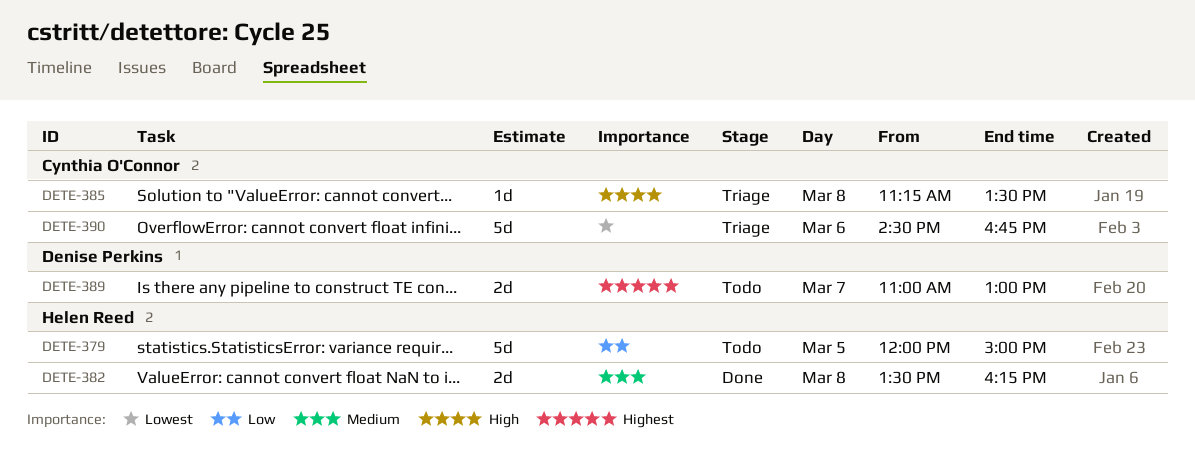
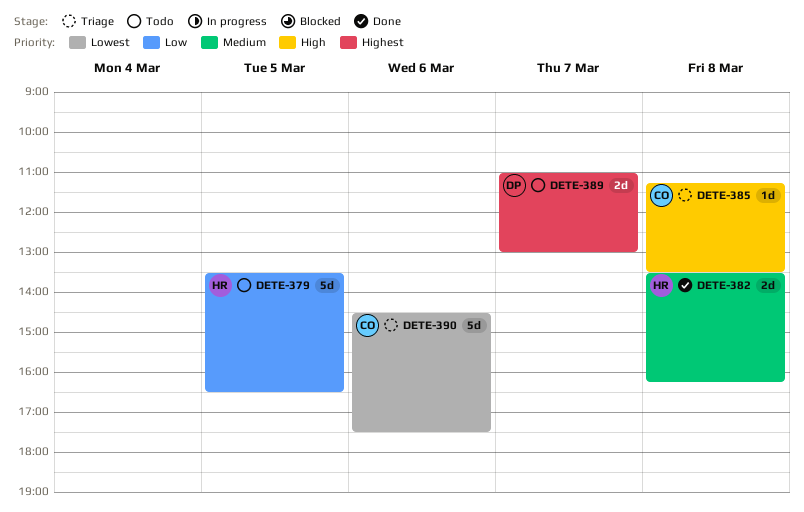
DETE-379, begins: 12:00 -> 13:30
DETE-379, ends: 15:00 -> 16:30
DETE-390, ends: 16:45 -> 17:30

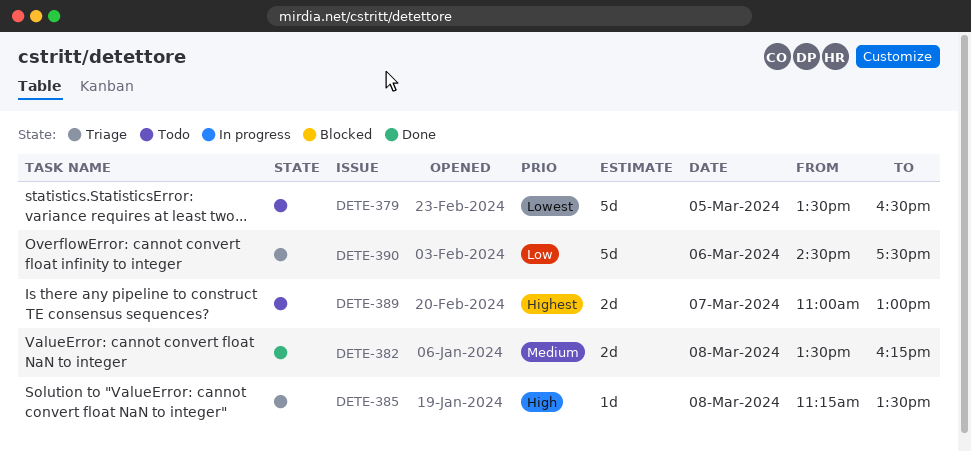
DETE-379, priority: Low -> Lowest
DETE-390, priority: Lowest -> Low

